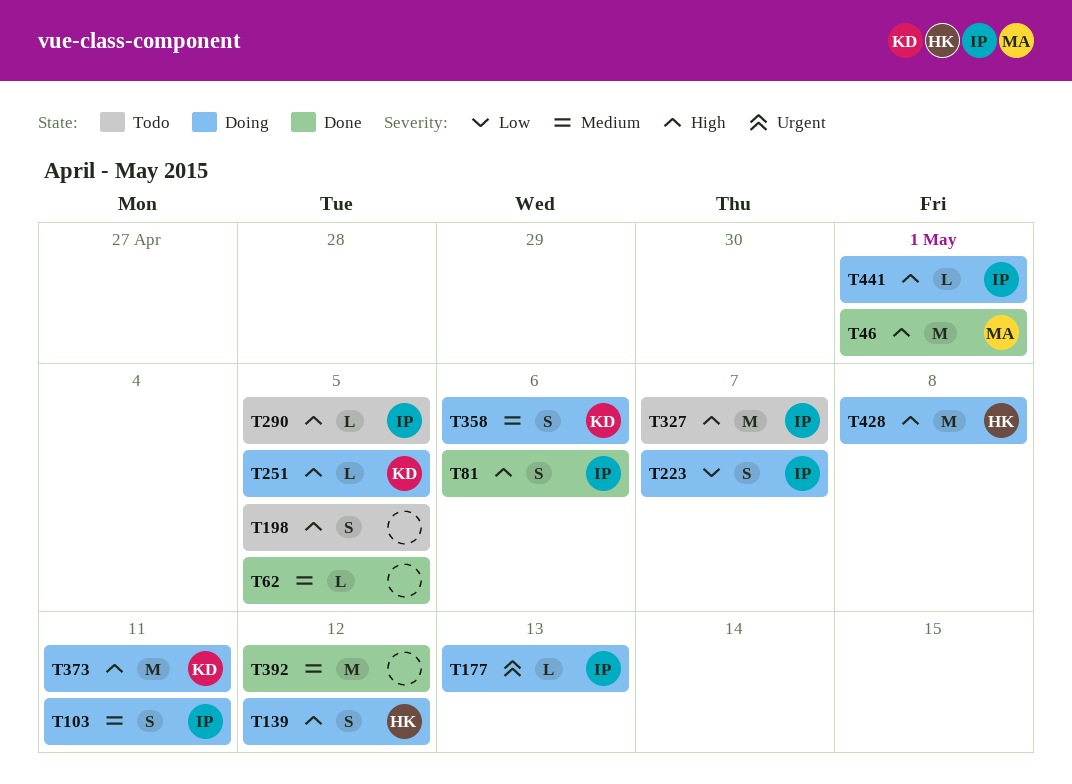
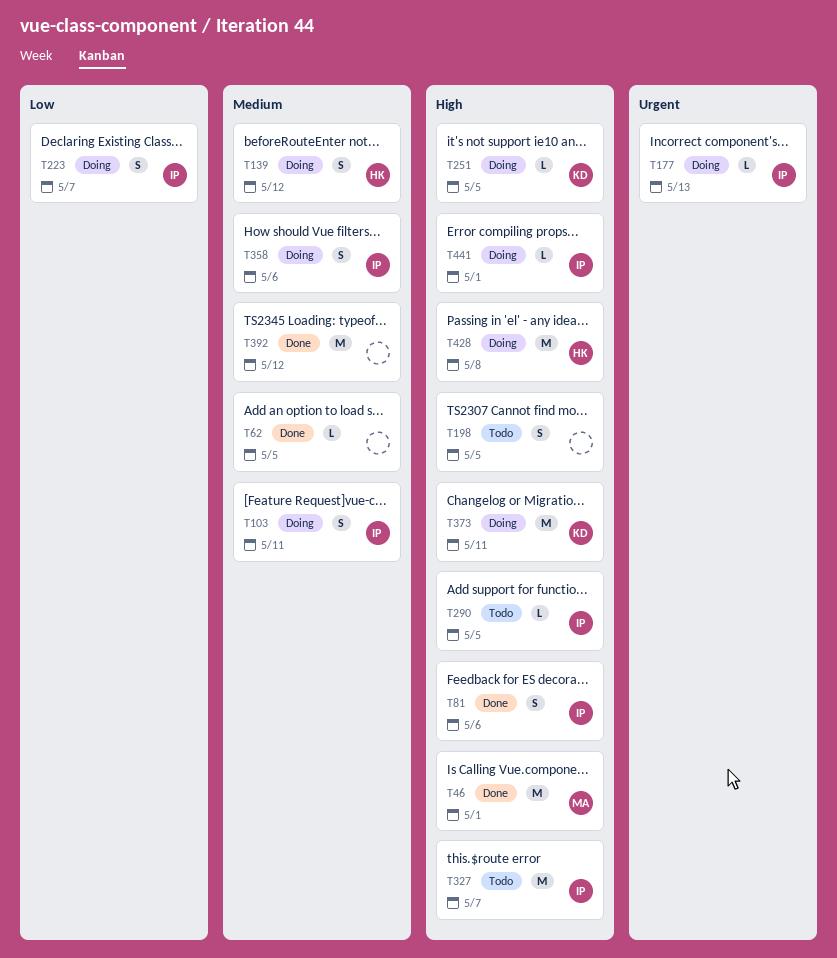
T139, priority: High -> Medium
T358, owner: KD -> IP

